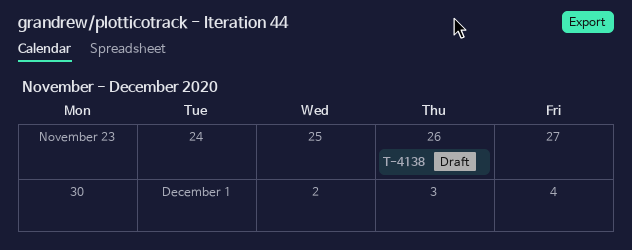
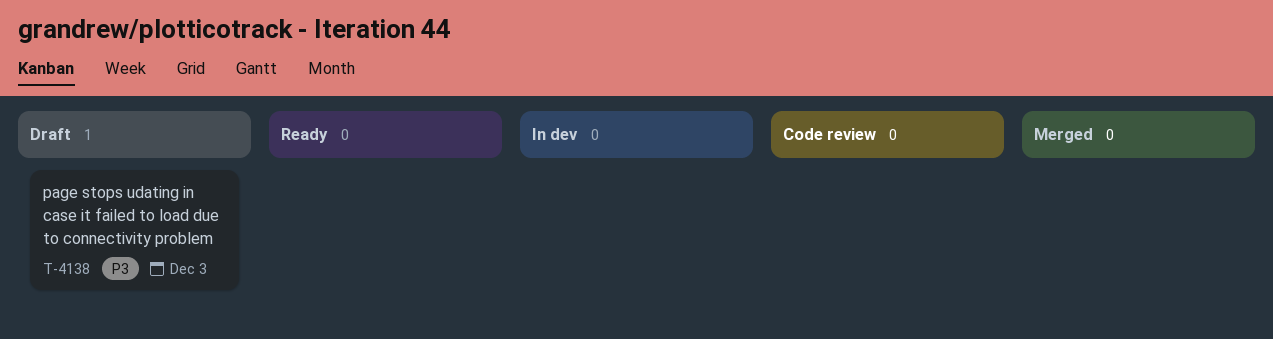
T-4138, due: Nov 26 -> Dec 3

